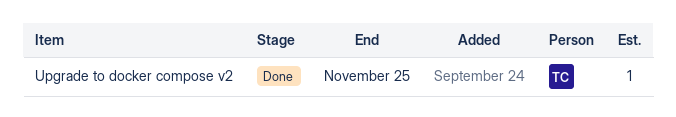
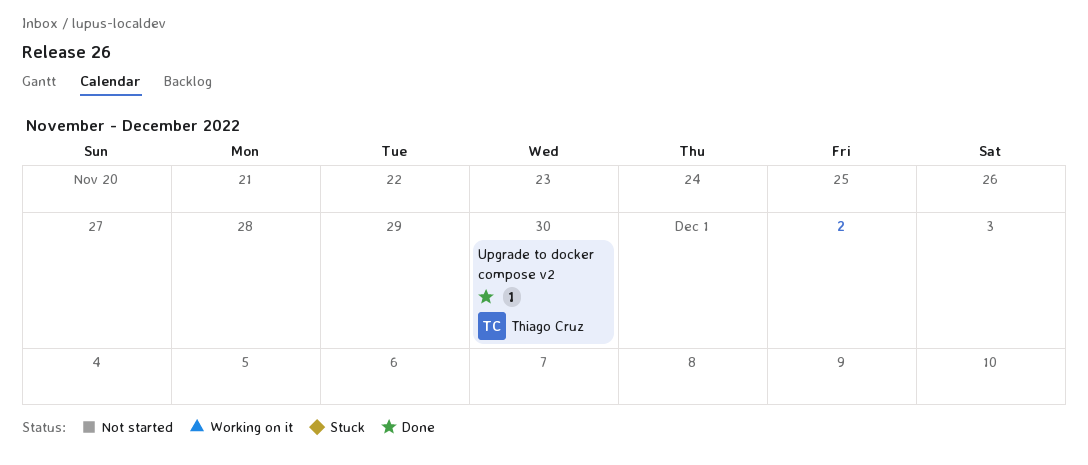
Upgrade to docker compose v2, due: Nov 25 -> Nov 30

